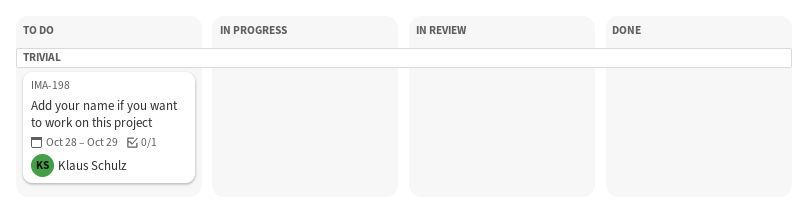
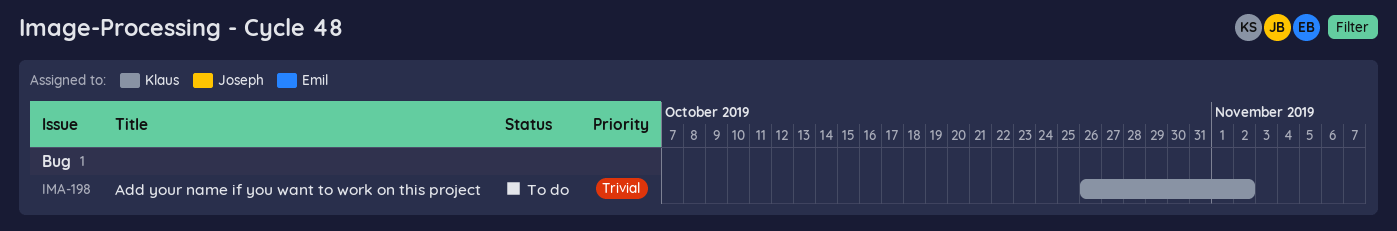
IMA-198, start: Oct 28 -> Oct 26
IMA-198, due: Oct 29 -> Nov 2

